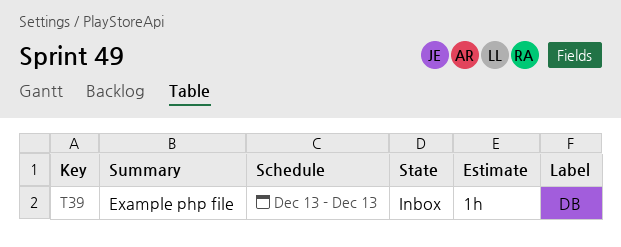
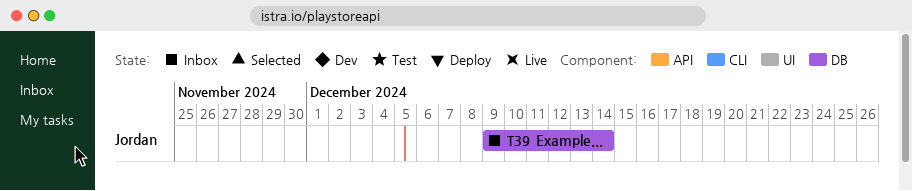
T39, start: Dec 13 -> Dec 9
T39, due: Dec 13 -> Dec 14

